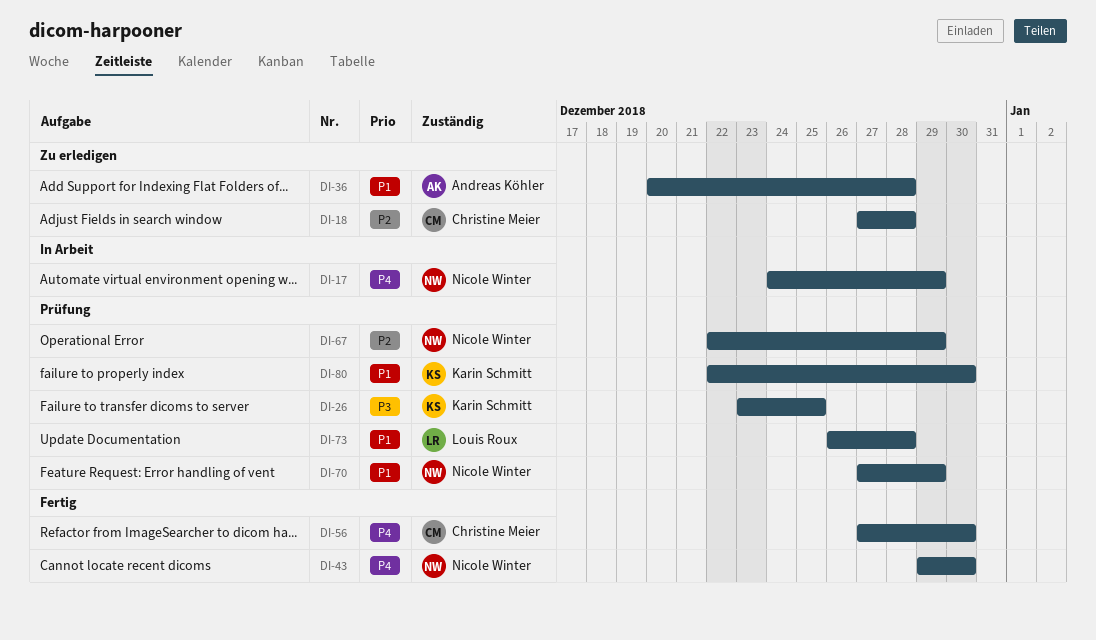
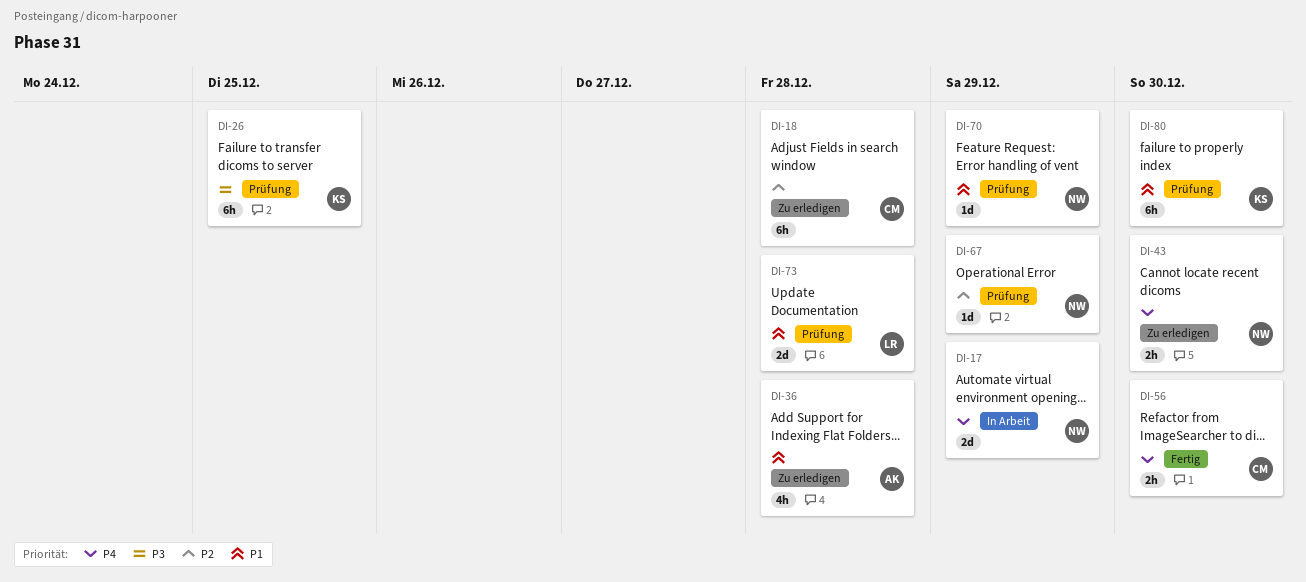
DI-43, status: Fertig -> Zu erledigen

